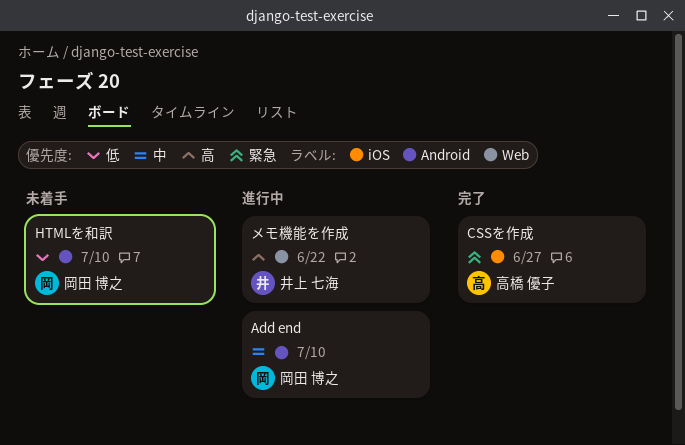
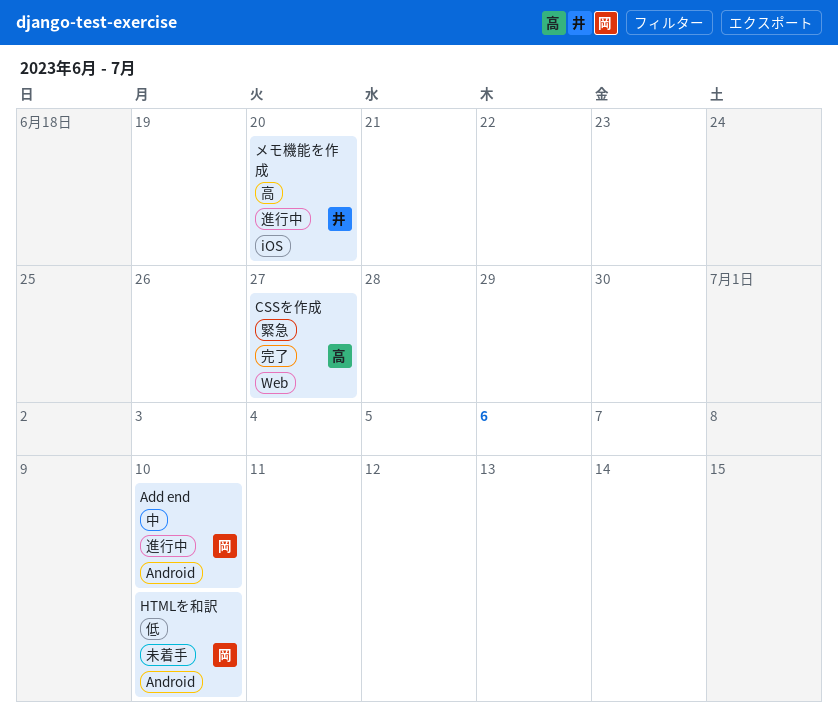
CSSを作成, label: iOS -> Web
メモ機能を作成, label: Web -> iOS
メモ機能を作成, due: Jun 22 -> Jun 20

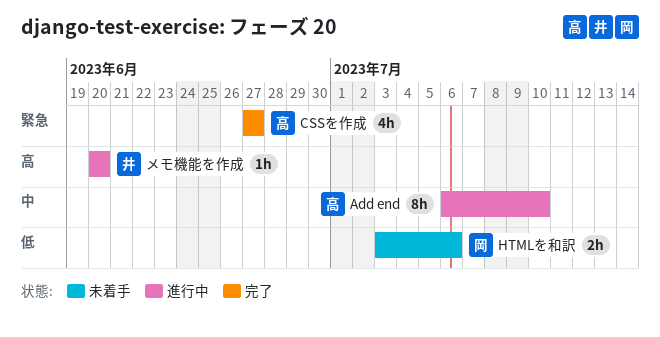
Add end, owner: 岡 -> 高
HTMLを和訳, due: Jul 10 -> Jul 6

